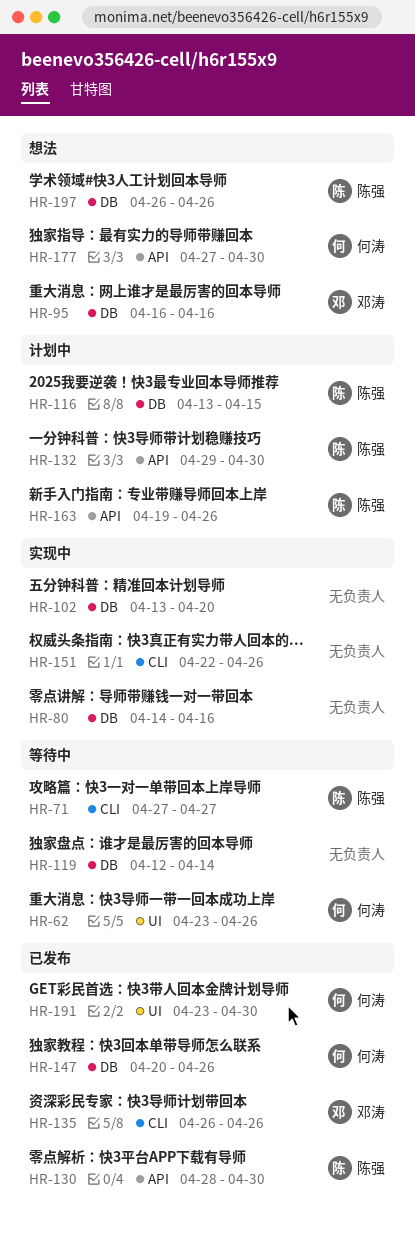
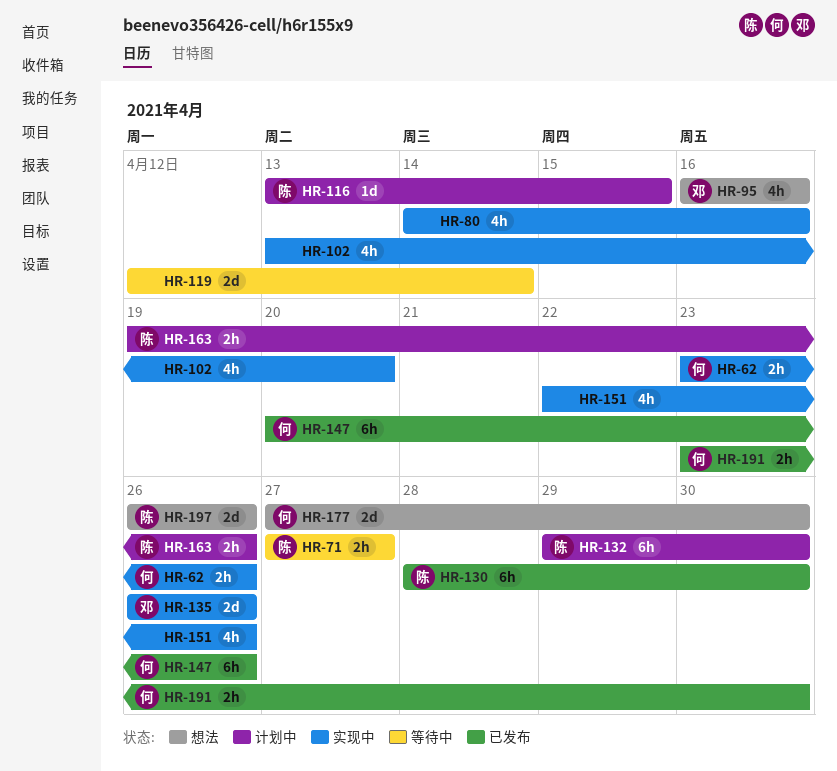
HR-62, status: 等待中 -> 实现中
HR-135, status: 已发布 -> 实现中

